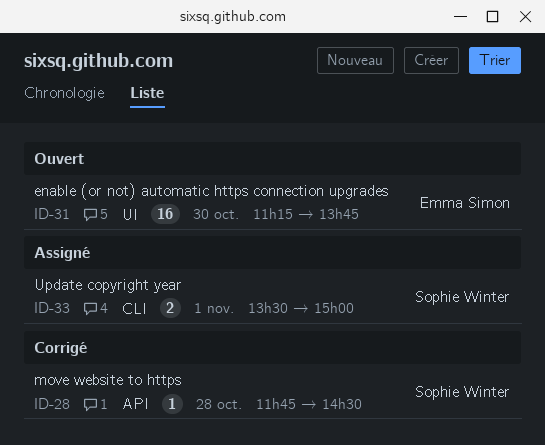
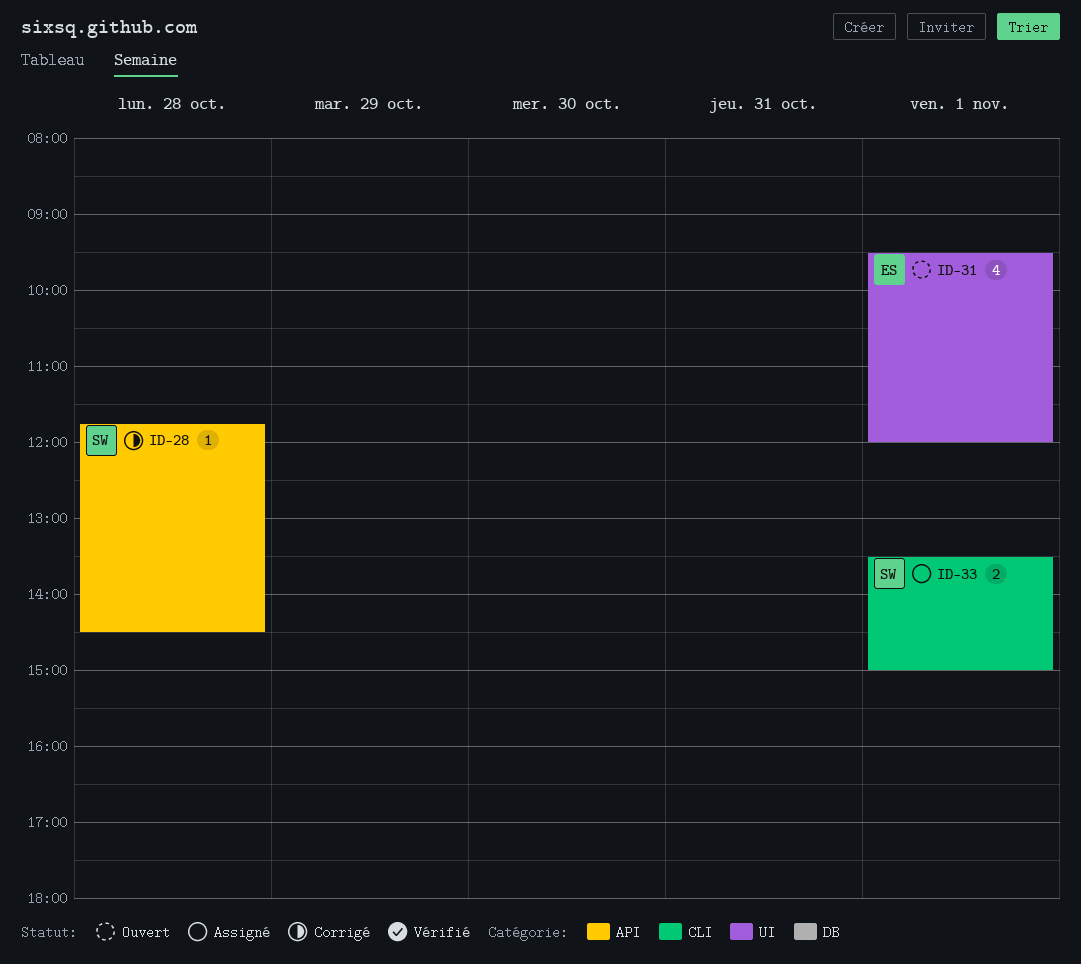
ID-31, estimate: 16 -> 4
ID-31, day: Oct 30 -> Nov 1
ID-31, begins: 11:15 -> 09:30
ID-31, ends: 13:45 -> 12:00

